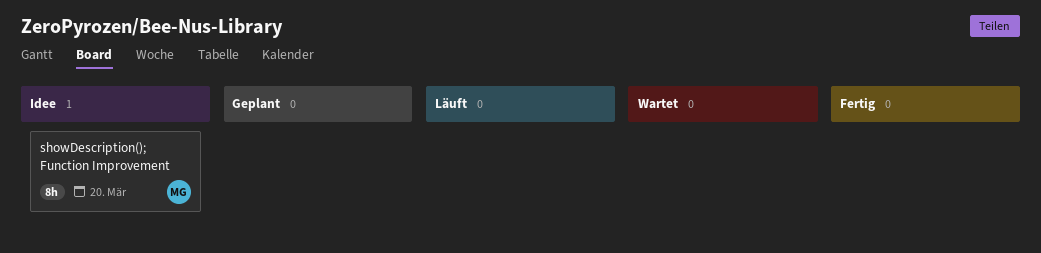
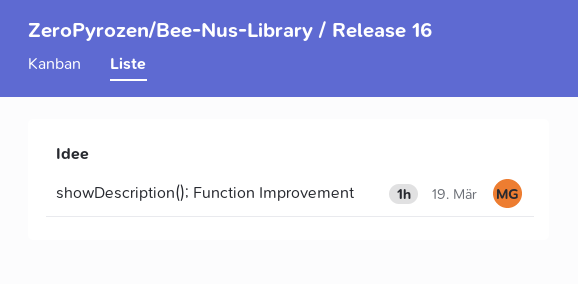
showDescription(); Function Improvement, estimate: 8h -> 1h
showDescription(); Function Improvement, due: Mar 20 -> Mar 19

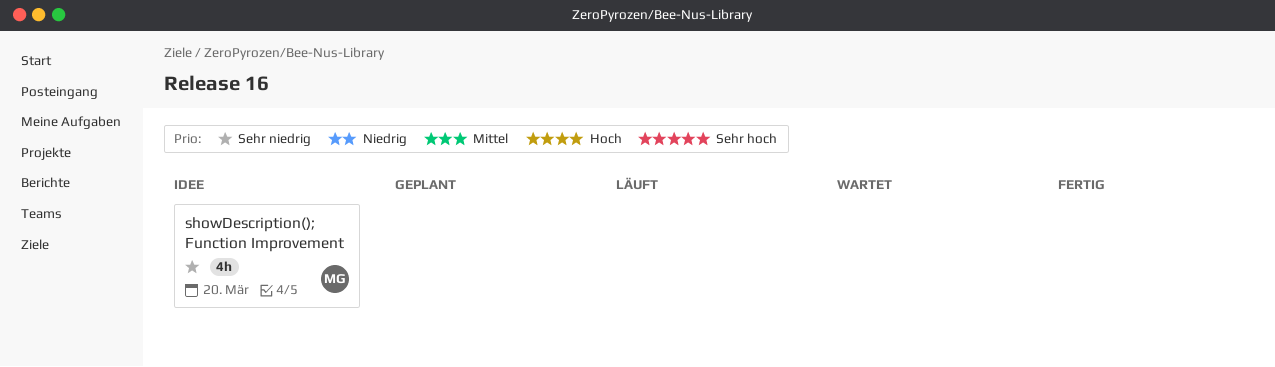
showDescription(); Function Improvement, estimate: 1h -> 4h
showDescription(); Function Improvement, due: Mar 19 -> Mar 20

